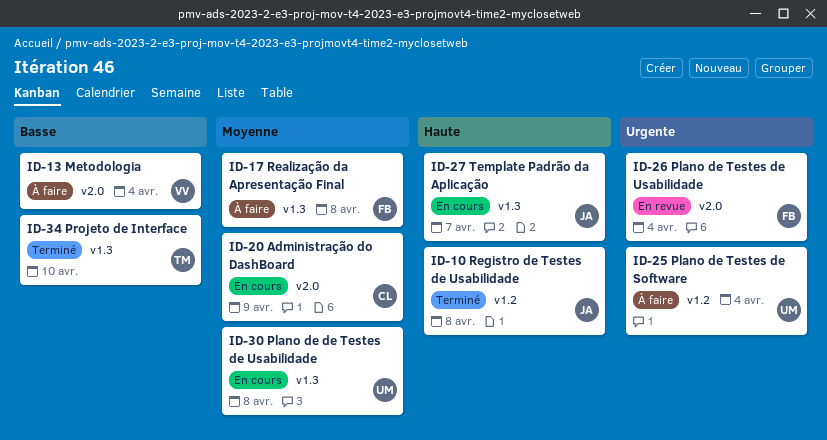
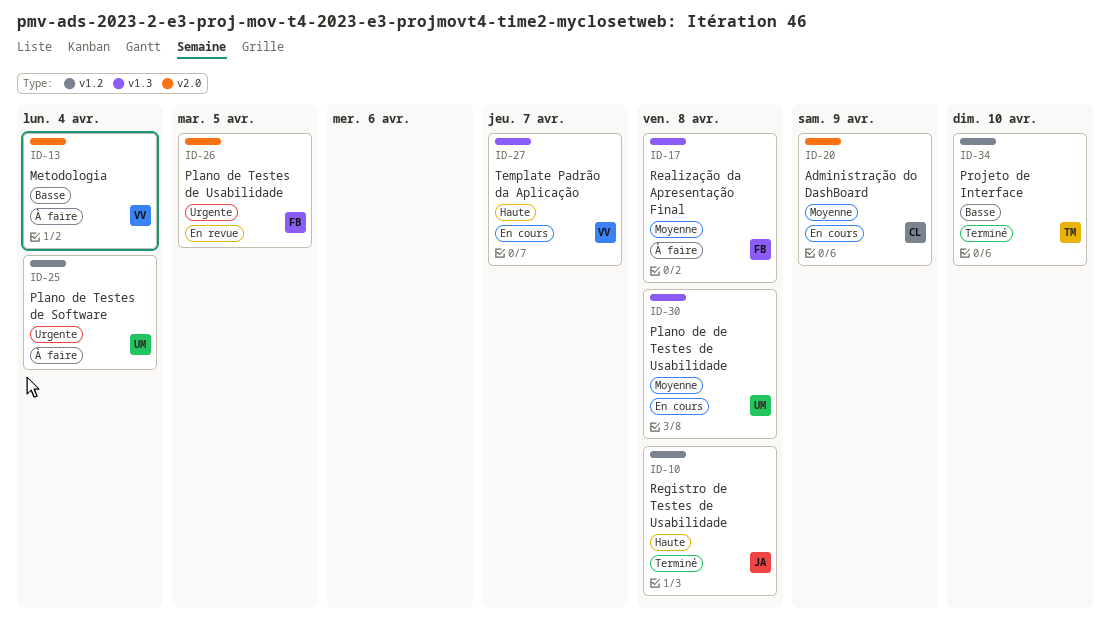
ID-26, due: Apr 4 -> Apr 5
ID-27, owner: JA -> VV
ID-34, label: v1.3 -> v1.2

